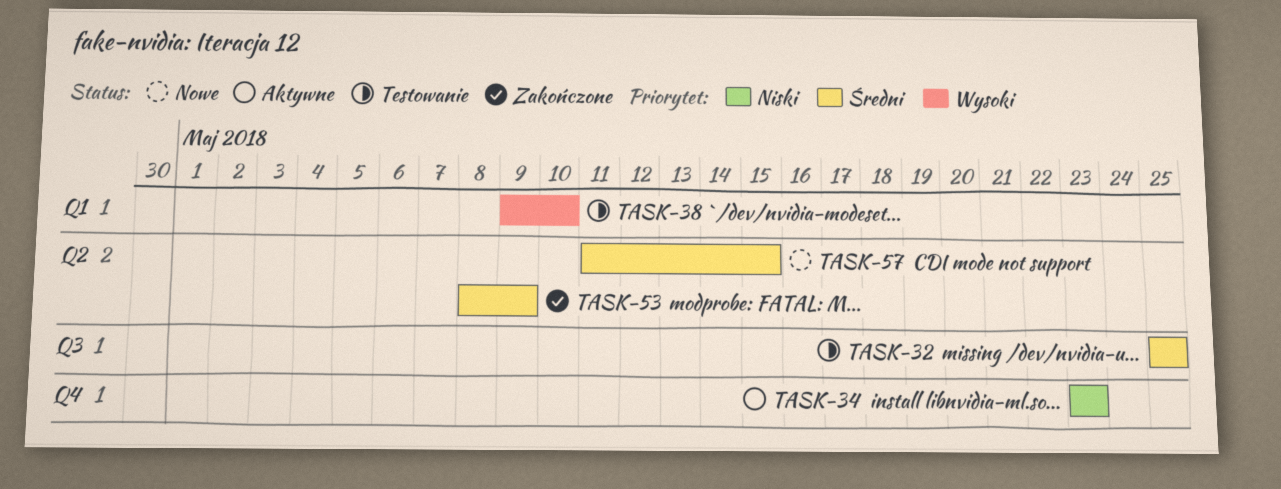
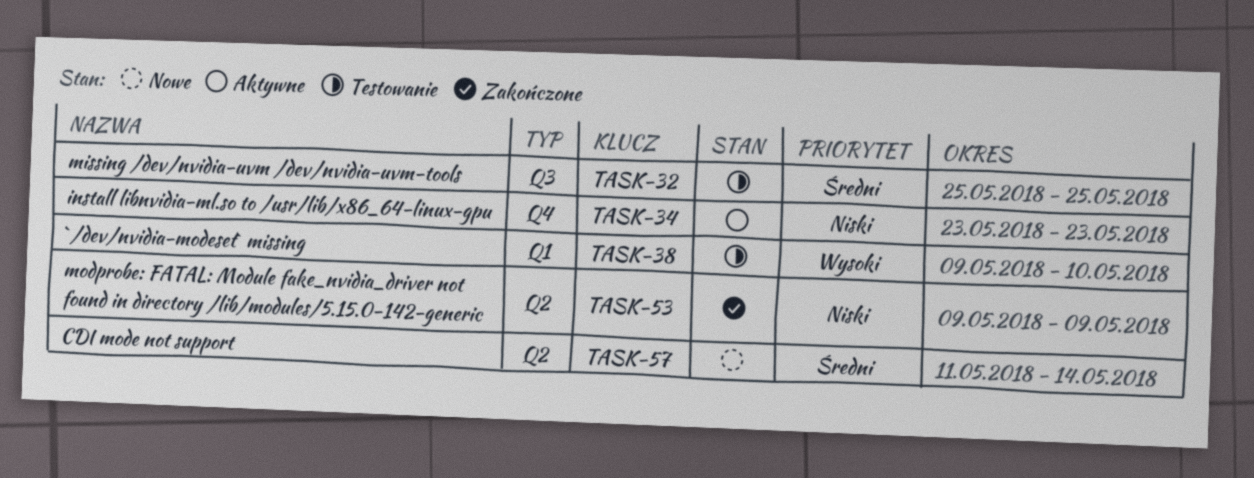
TASK-53, priority: Średni -> Niski
TASK-53, start: May 8 -> May 9
TASK-57, due: May 15 -> May 14

